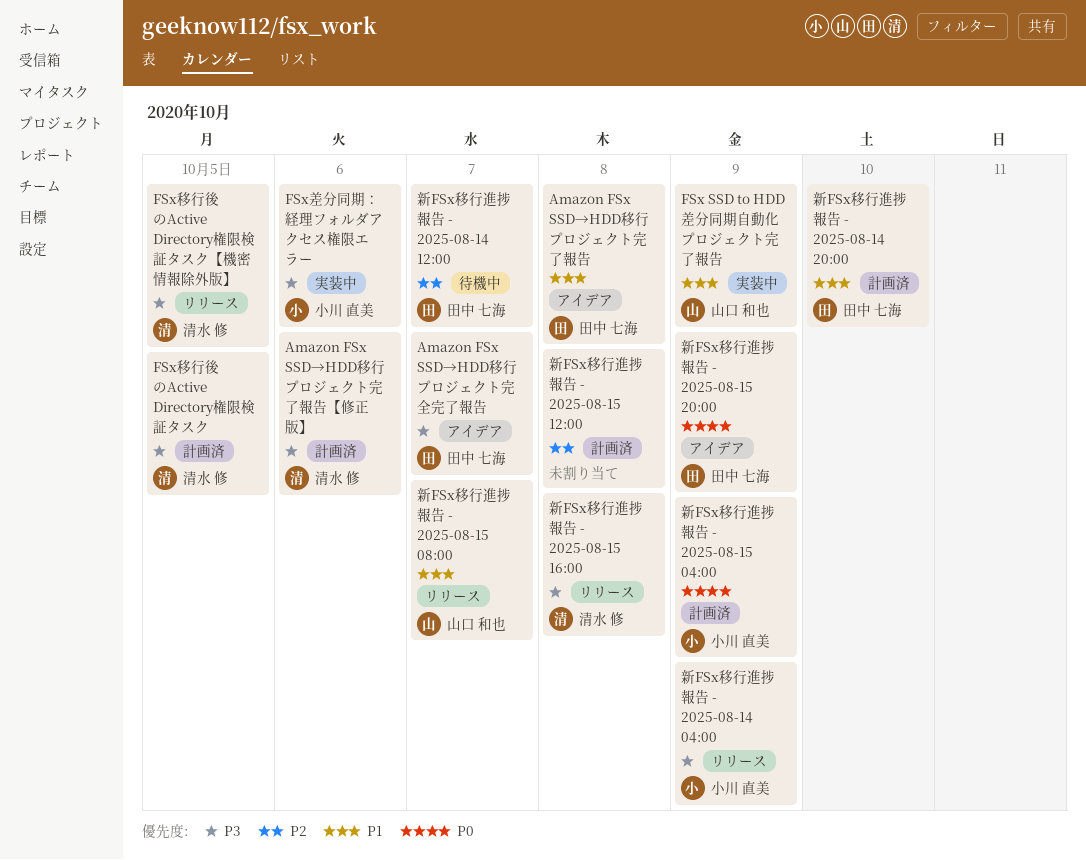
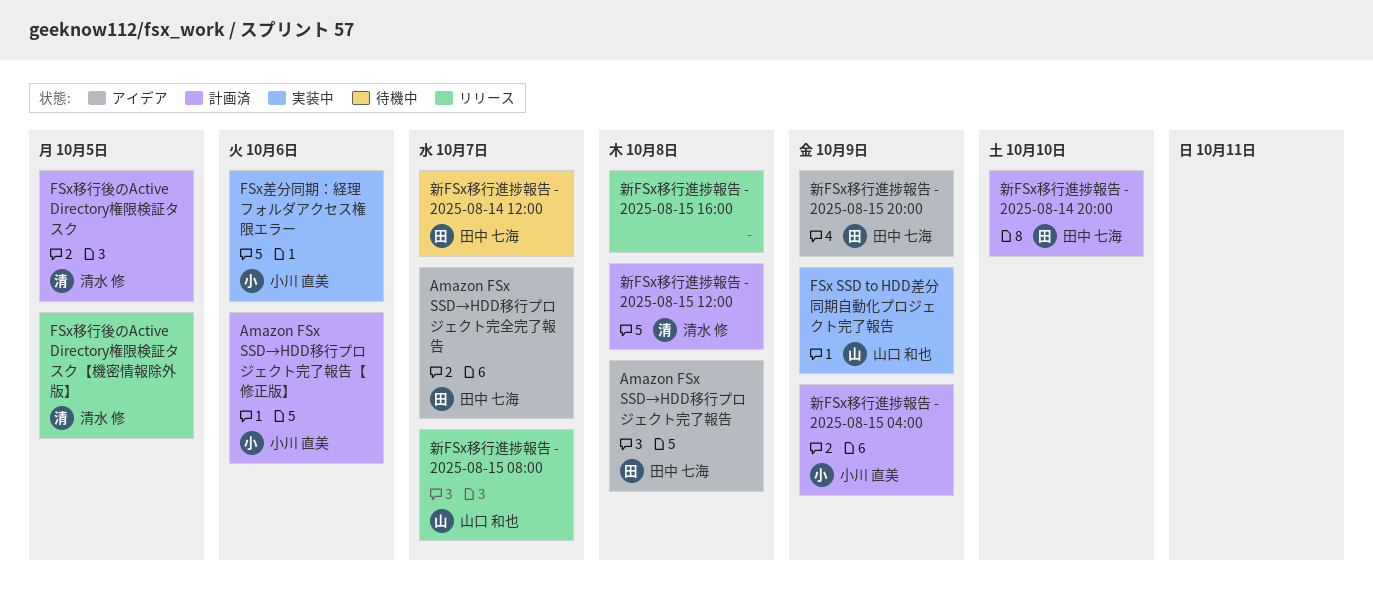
Amazon FSx SSD→HDD移行プロジェクト完了報告【修正版】, owner: 清水 修 -> 小川 直美
新FSx移行進捗報告 - 2025-08-14 04:00: present -> none
新FSx移行進捗報告 - 2025-08-15 12:00, owner: none -> 清水 修
新FSx移行進捗報告 - 2025-08-15 16:00, owner: 清水 修 -> none

